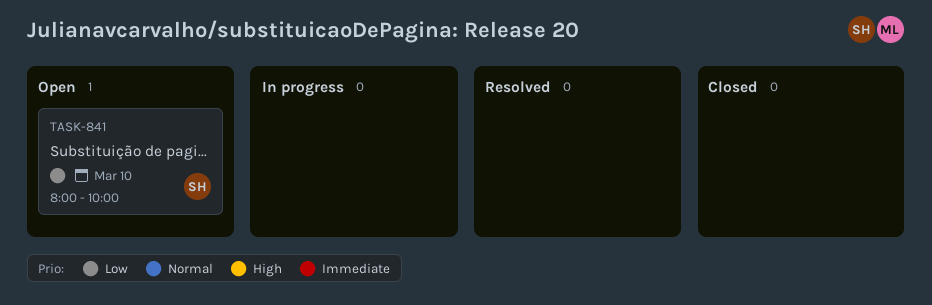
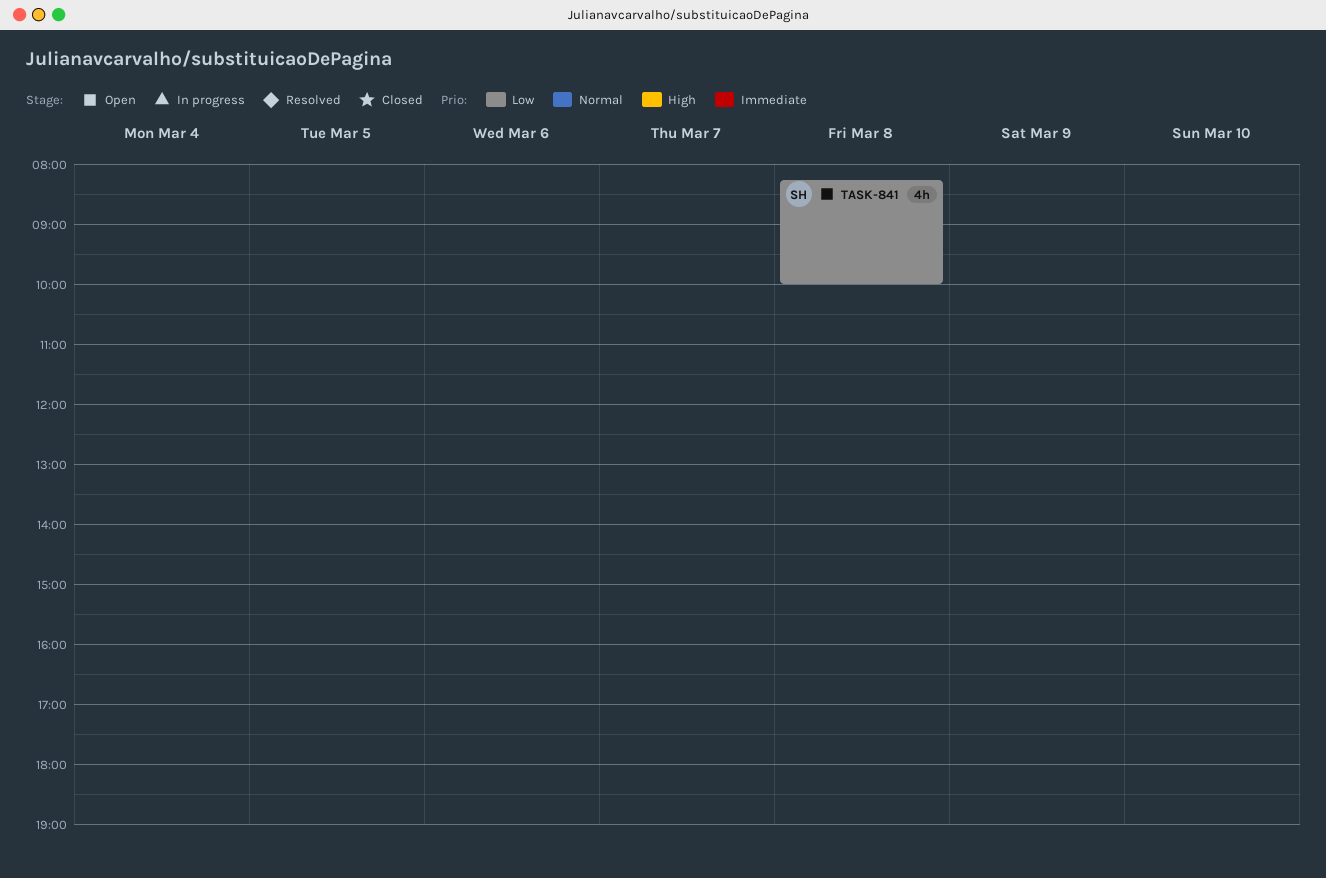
TASK-841, day: Mar 10 -> Mar 8
TASK-841, begins: 08:00 -> 08:15

